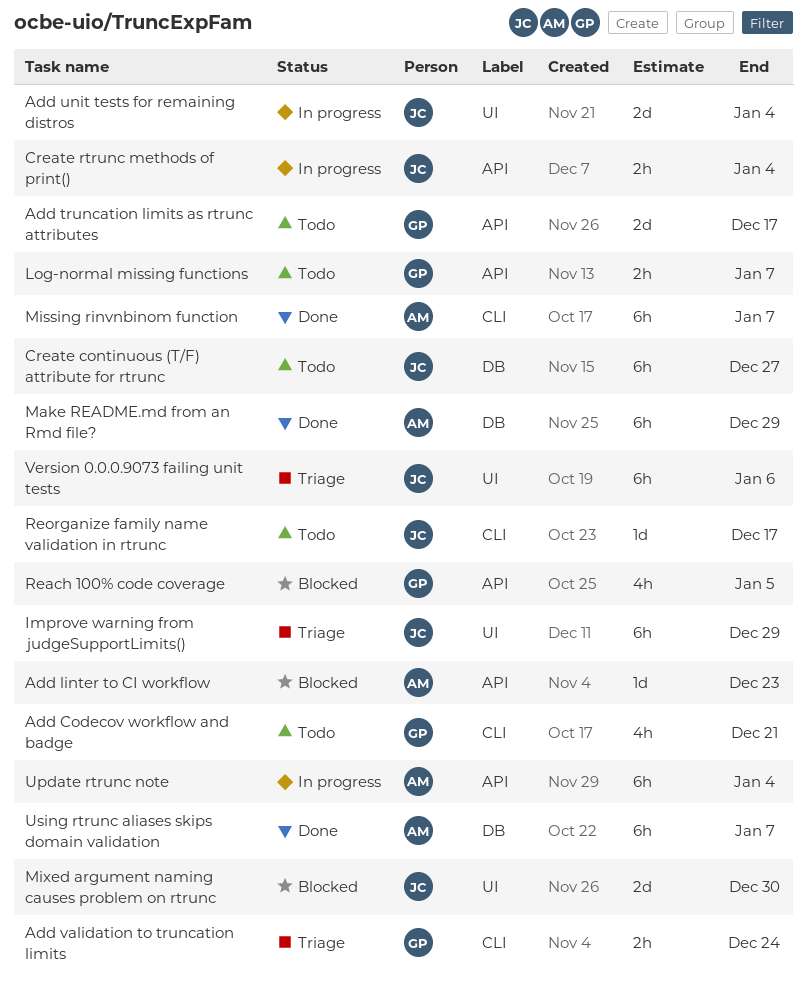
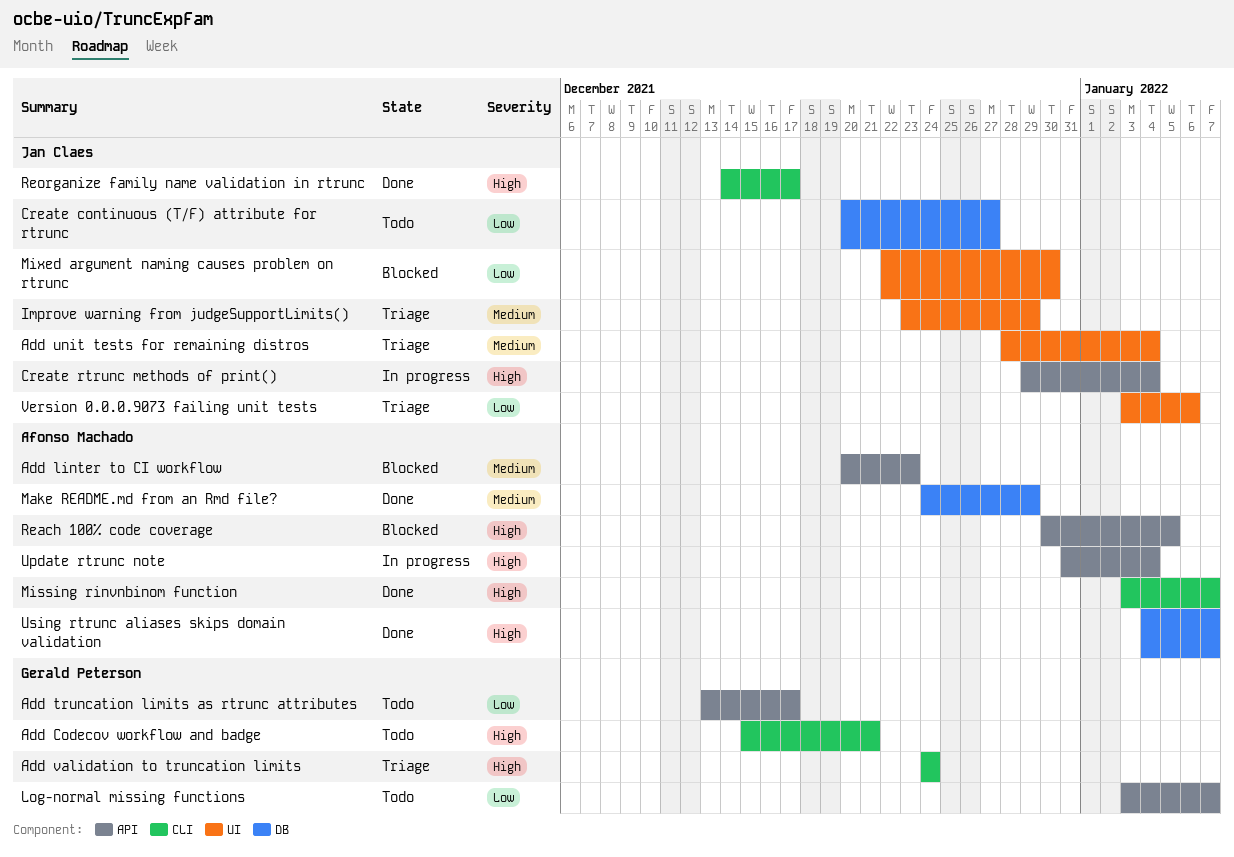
Add unit tests for remaining distros, status: In progress -> Triage
Reach 100% code coverage, owner: Gerald Peterson -> Afonso Machado
Reorganize family name validation in rtrunc, status: Todo -> Done

